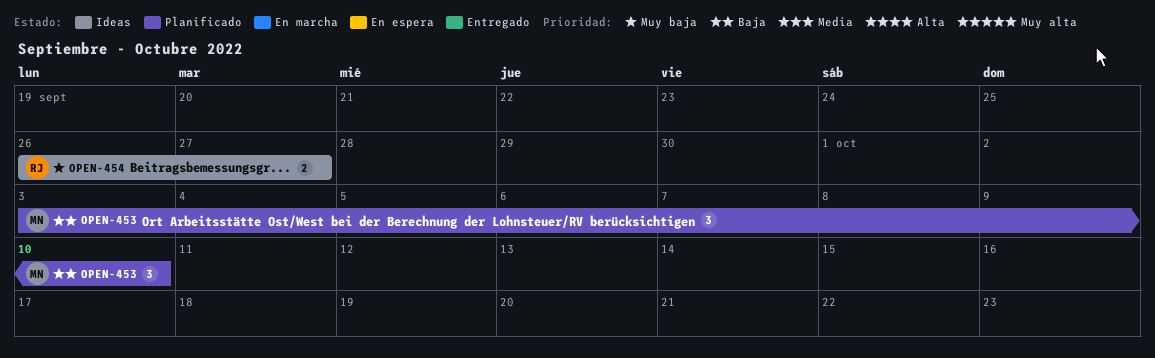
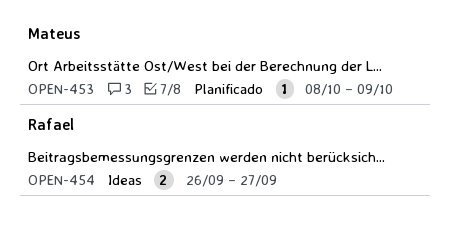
OPEN-453, estimate: 3 -> 1
OPEN-453, start: Oct 3 -> Oct 8
OPEN-453, due: Oct 10 -> Oct 9

